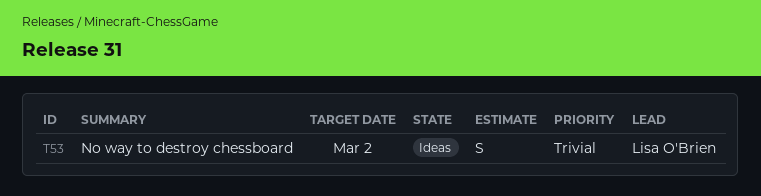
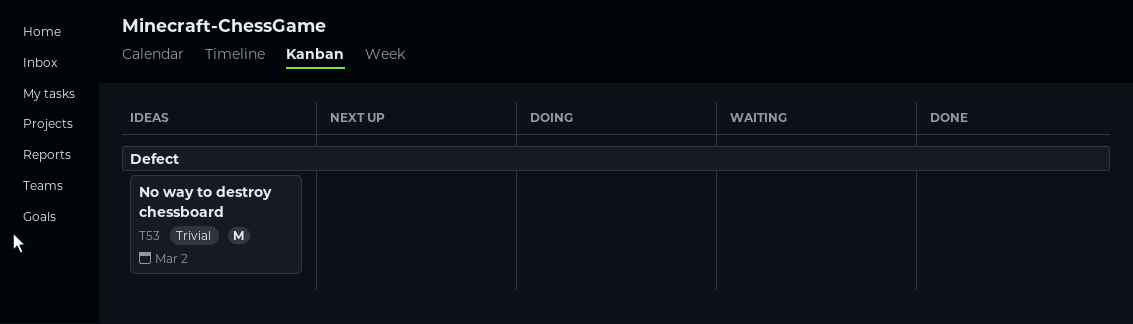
T53, estimate: S -> M

